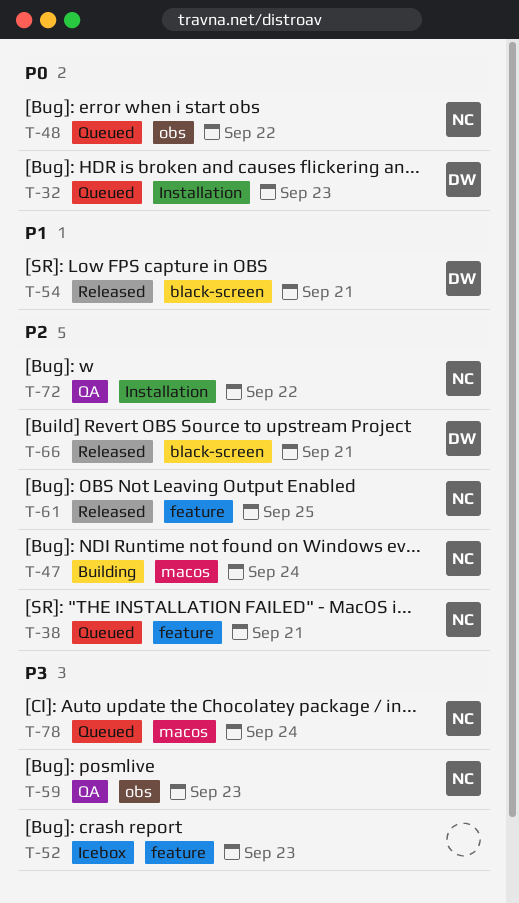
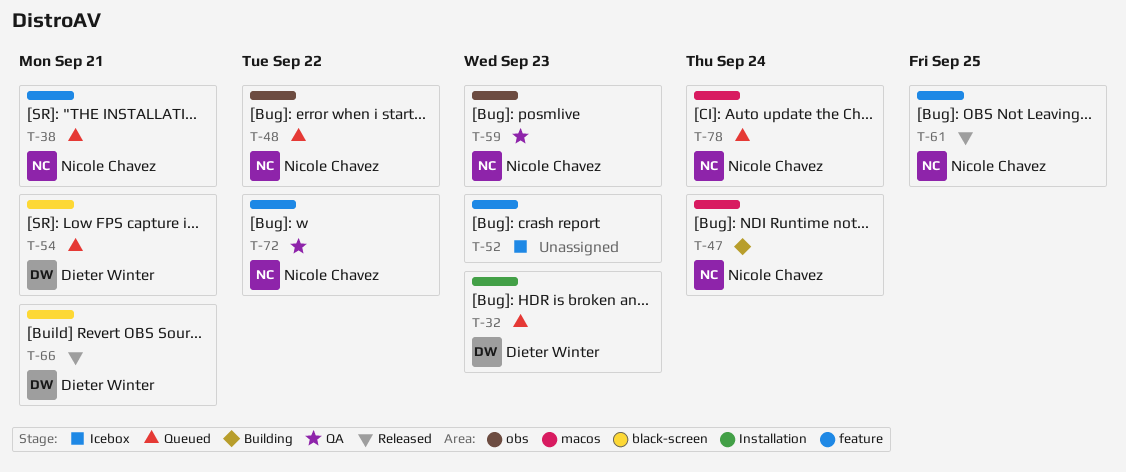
T-54, status: Released -> Queued
T-72, label: Installation -> feature

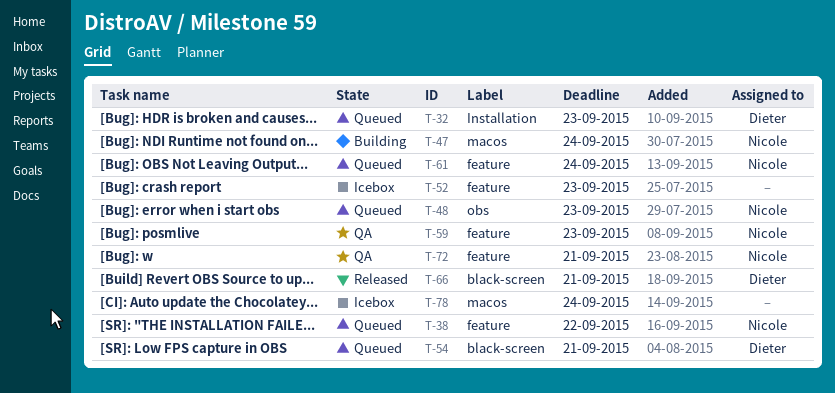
T-38, due: Sep 21 -> Sep 22
T-48, due: Sep 22 -> Sep 23
T-59, label: obs -> feature
T-61, status: Released -> Queued
T-61, due: Sep 25 -> Sep 24
T-72, due: Sep 22 -> Sep 21
T-78, status: Queued -> Icebox
T-78, owner: Nicole Chavez -> none

